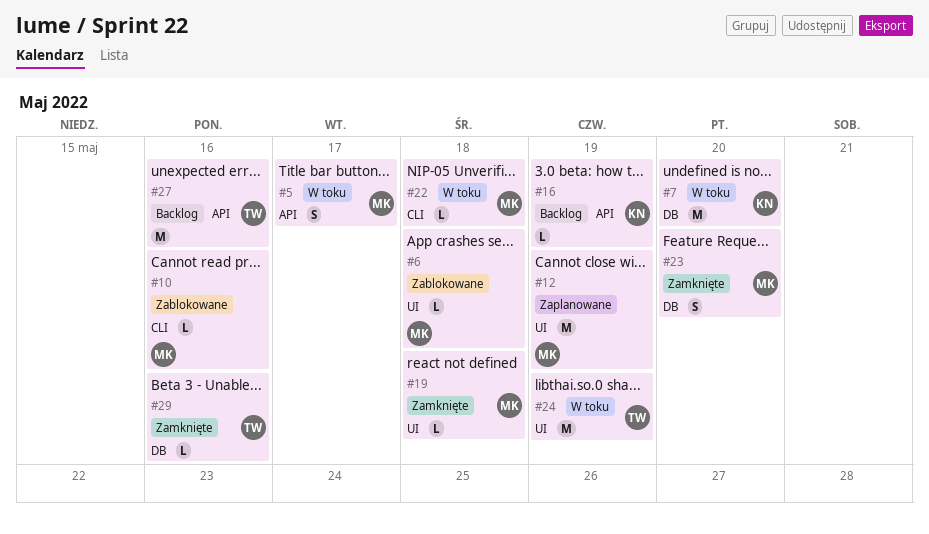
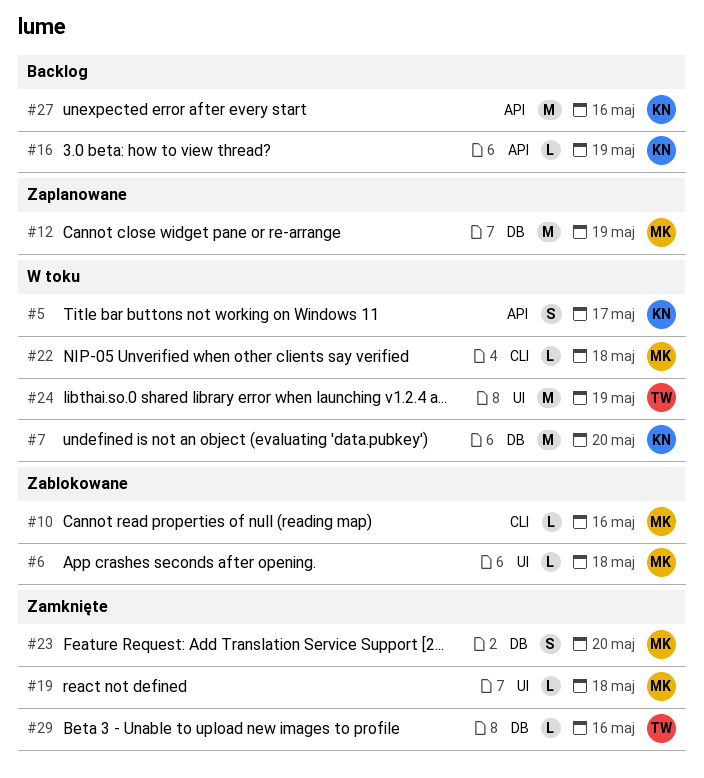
#5, owner: MK -> KN
#12, label: UI -> DB
#27, owner: TW -> KN

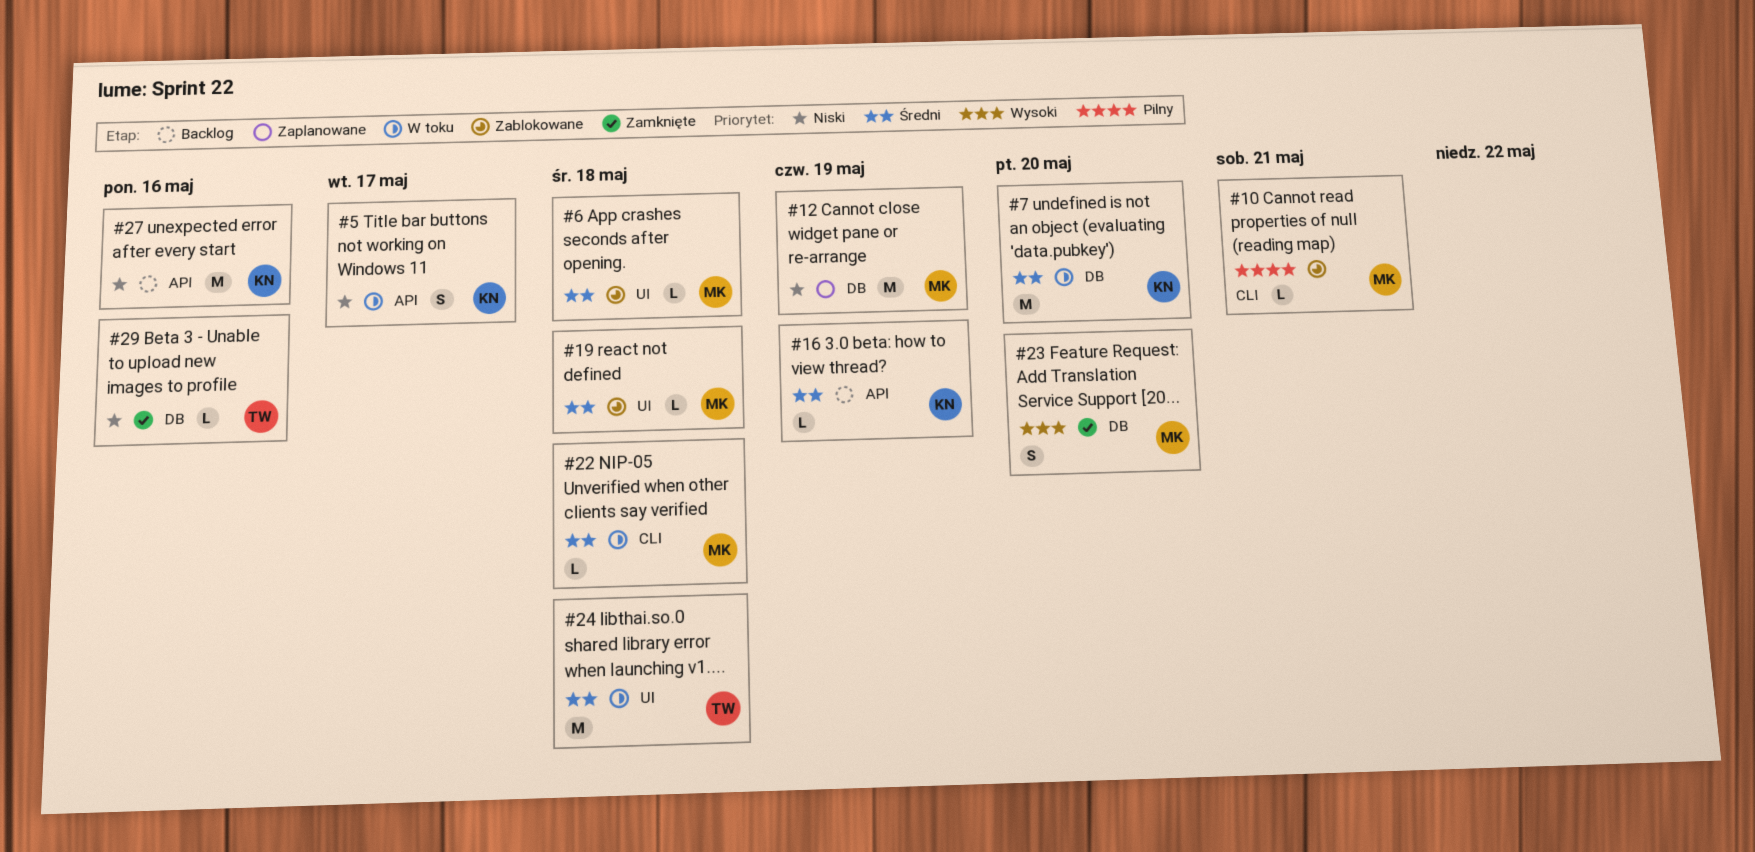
#10, due: May 16 -> May 21
#19, status: Zamknięte -> Zablokowane
#24, due: May 19 -> May 18

